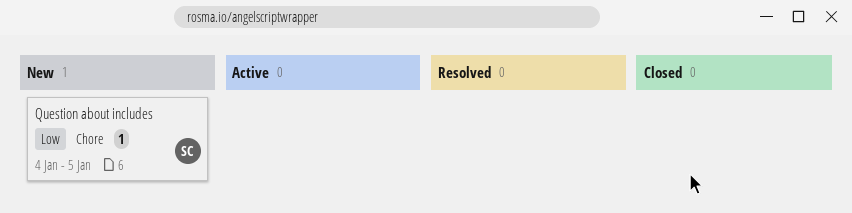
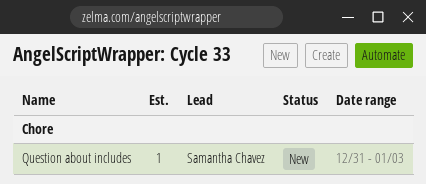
Question about includes, start: Jan 4 -> Dec 31
Question about includes, due: Jan 5 -> Jan 3

